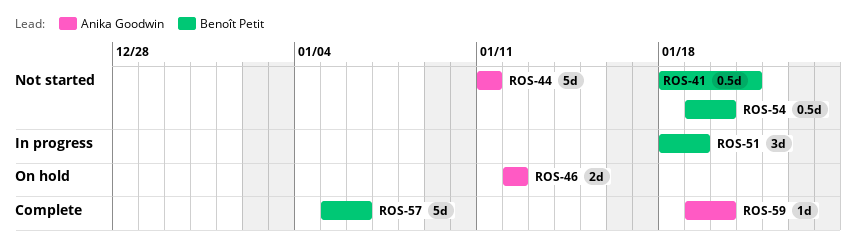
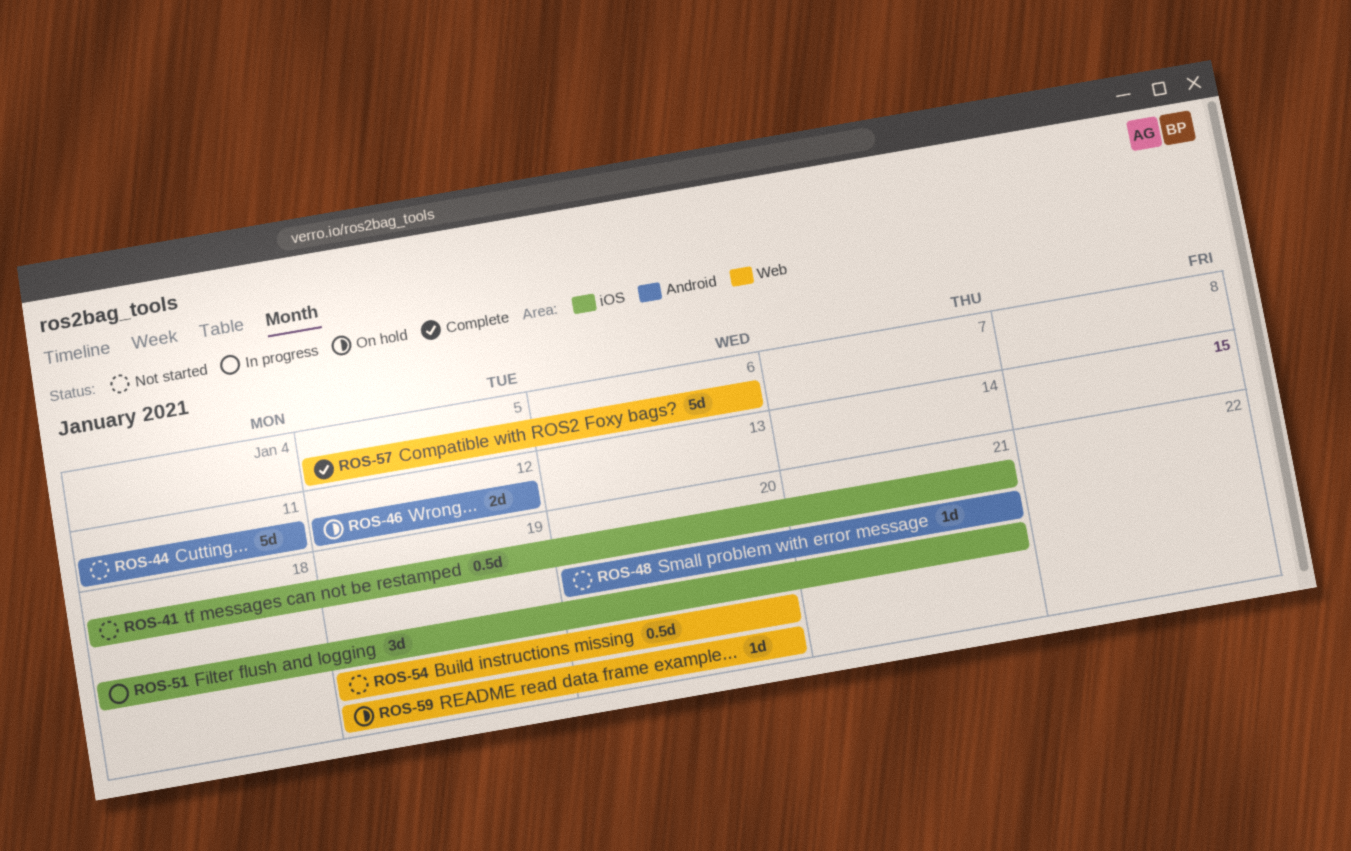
ROS-48: none -> present
ROS-51, due: Jan 19 -> Jan 21
ROS-59, status: Complete -> On hold

